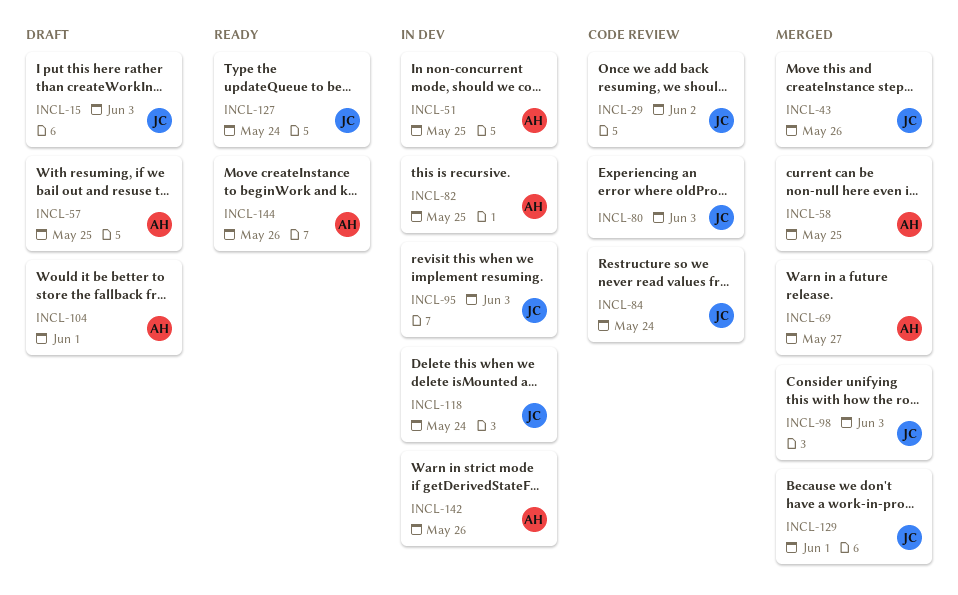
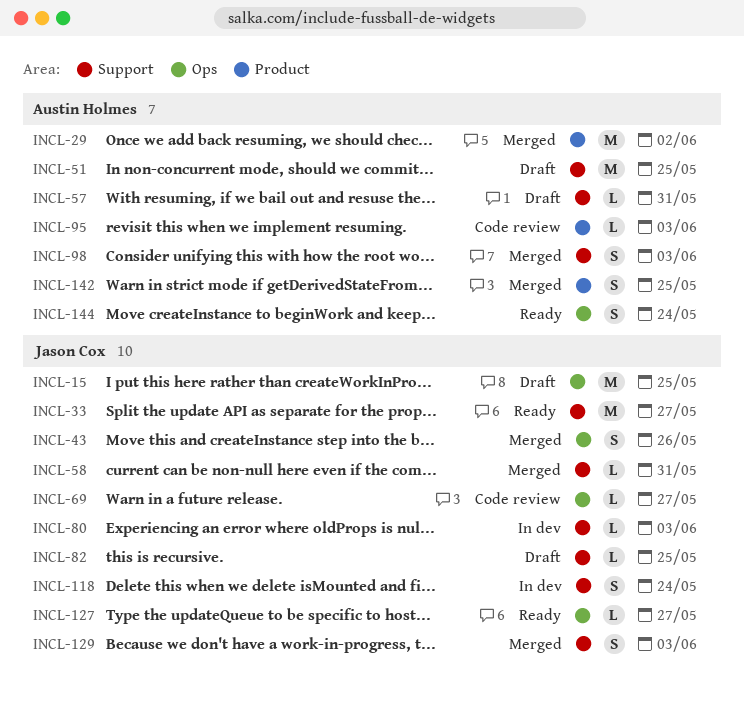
INCL-15, due: Jun 3 -> May 25
INCL-29, status: Code review -> Merged
INCL-29, owner: Jason Cox -> Austin Holmes
INCL-33: none -> present
INCL-51, status: In dev -> Draft
INCL-57, due: May 25 -> May 31
INCL-58, owner: Austin Holmes -> Jason Cox
INCL-58, due: May 25 -> May 31
INCL-69, status: Merged -> Code review
INCL-69, owner: Austin Holmes -> Jason Cox
INCL-80, status: Code review -> In dev
INCL-82, status: In dev -> Draft
INCL-82, owner: Austin Holmes -> Jason Cox
INCL-84: present -> none
INCL-95, status: In dev -> Code review
INCL-95, owner: Jason Cox -> Austin Holmes
INCL-98, owner: Jason Cox -> Austin Holmes
INCL-104: present -> none
INCL-127, due: May 24 -> May 27
INCL-129, due: Jun 1 -> Jun 3
INCL-142, status: In dev -> Merged
INCL-142, due: May 26 -> May 25
INCL-144, due: May 26 -> May 24

